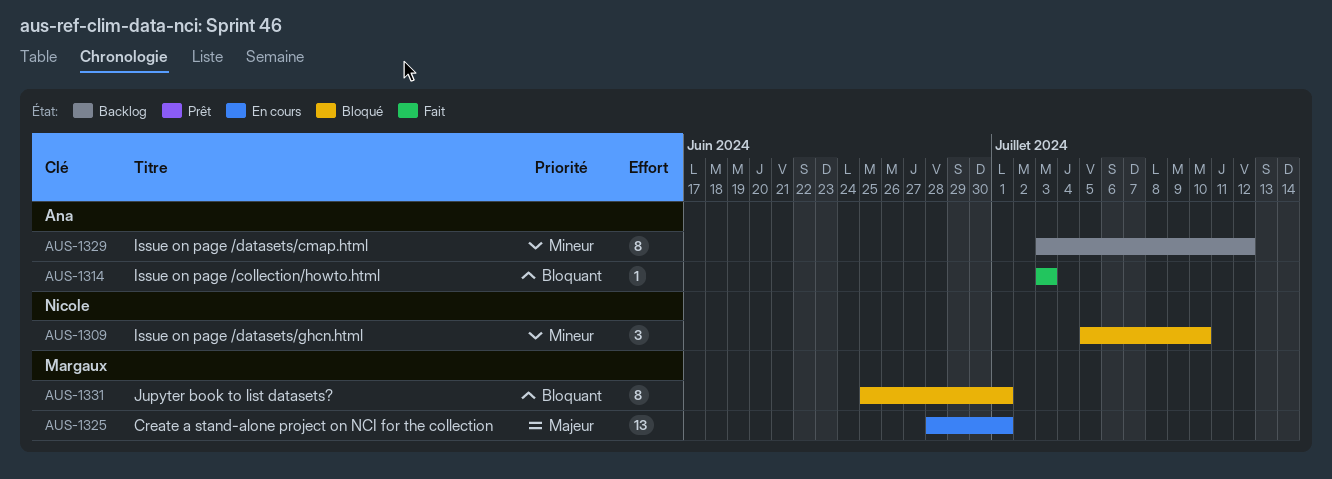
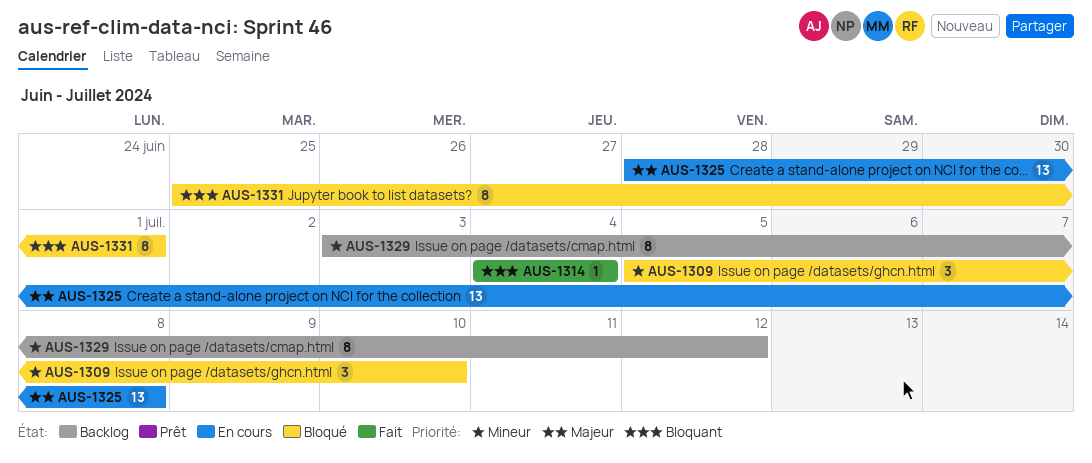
AUS-1314, start: Jul 3 -> Jul 4
AUS-1314, due: Jul 3 -> Jul 4
AUS-1325, due: Jul 1 -> Jul 8

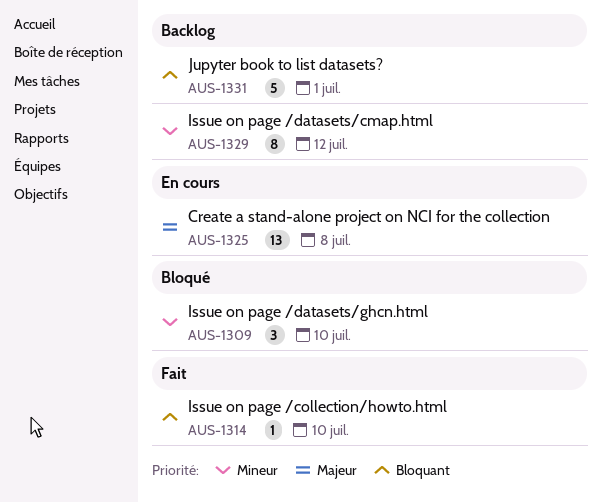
AUS-1314, due: Jul 4 -> Jul 10
AUS-1331, status: Bloqué -> Backlog
AUS-1331, estimate: 8 -> 5

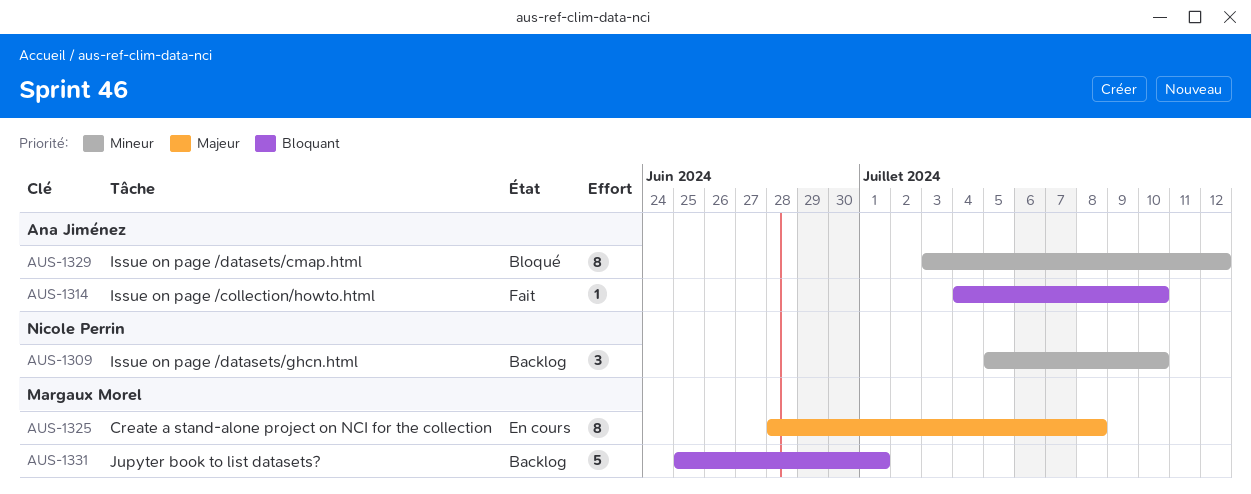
AUS-1309, status: Bloqué -> Backlog
AUS-1325, estimate: 13 -> 8
AUS-1329, status: Backlog -> Bloqué

